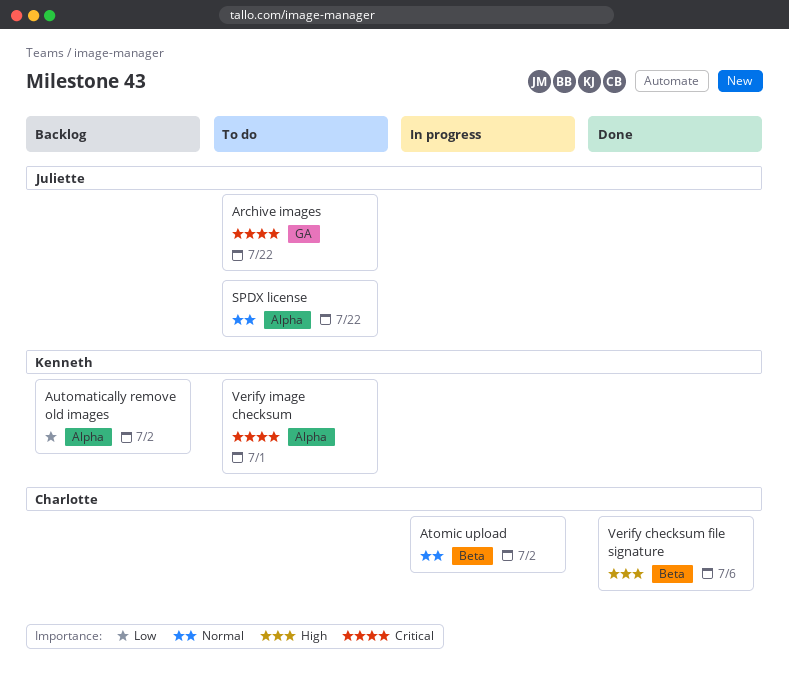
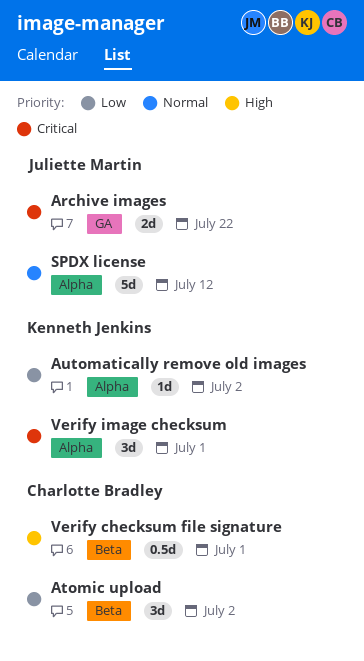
Atomic upload, priority: Normal -> Low
SPDX license, due: Jul 22 -> Jul 12
Verify checksum file signature, due: Jul 6 -> Jul 1

